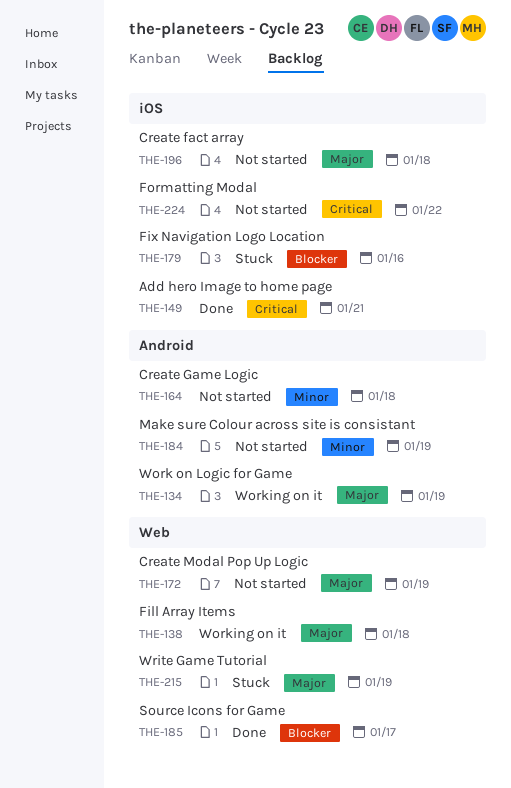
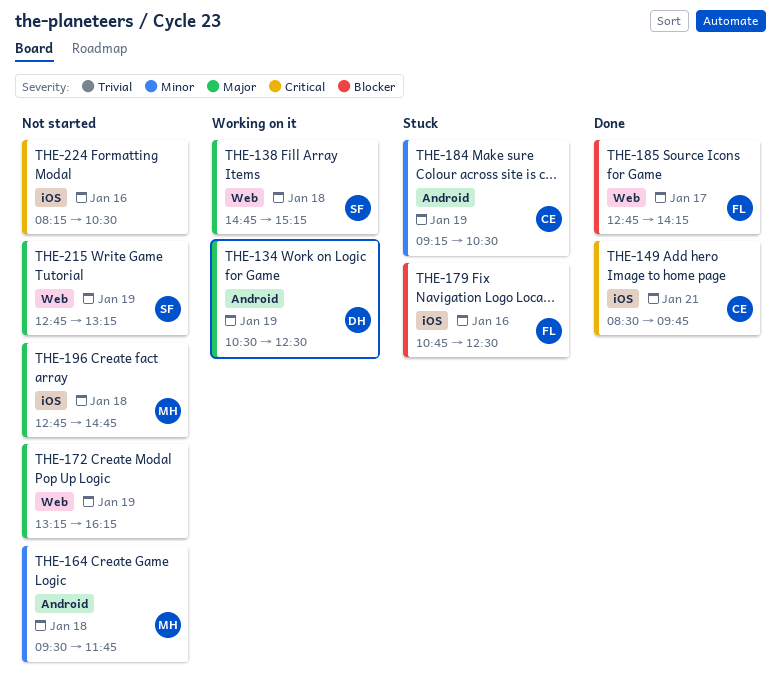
THE-184, status: Not started -> Stuck
THE-215, status: Stuck -> Not started
THE-224, day: Jan 22 -> Jan 16

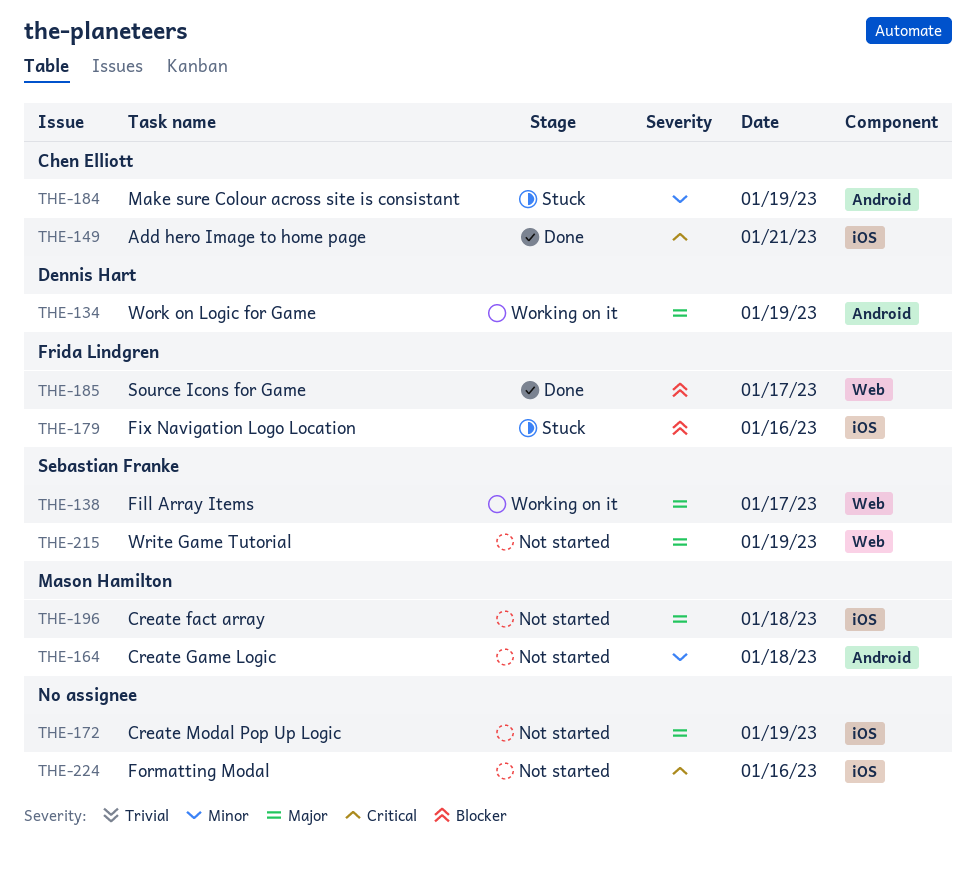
THE-138, day: Jan 18 -> Jan 17
THE-172, label: Web -> iOS

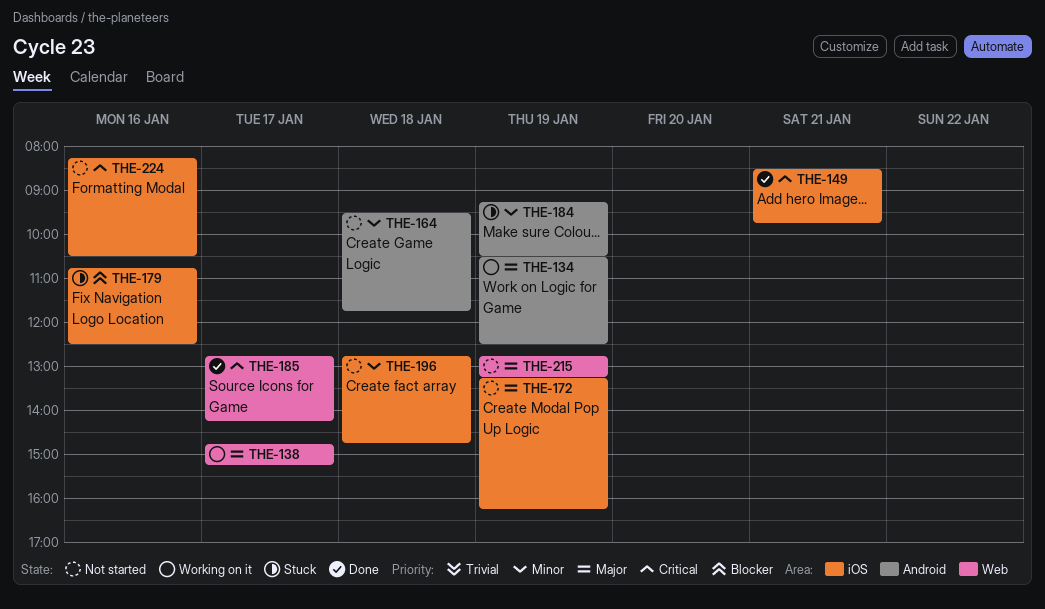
THE-185, priority: Blocker -> Critical
THE-196, priority: Major -> Minor

